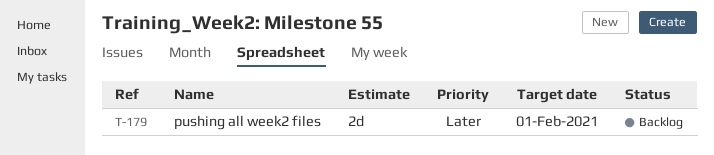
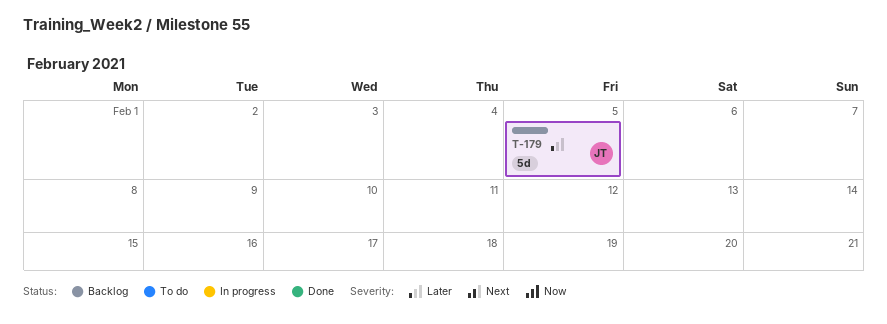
T-179, estimate: 2d -> 5d
T-179, due: Feb 1 -> Feb 5

